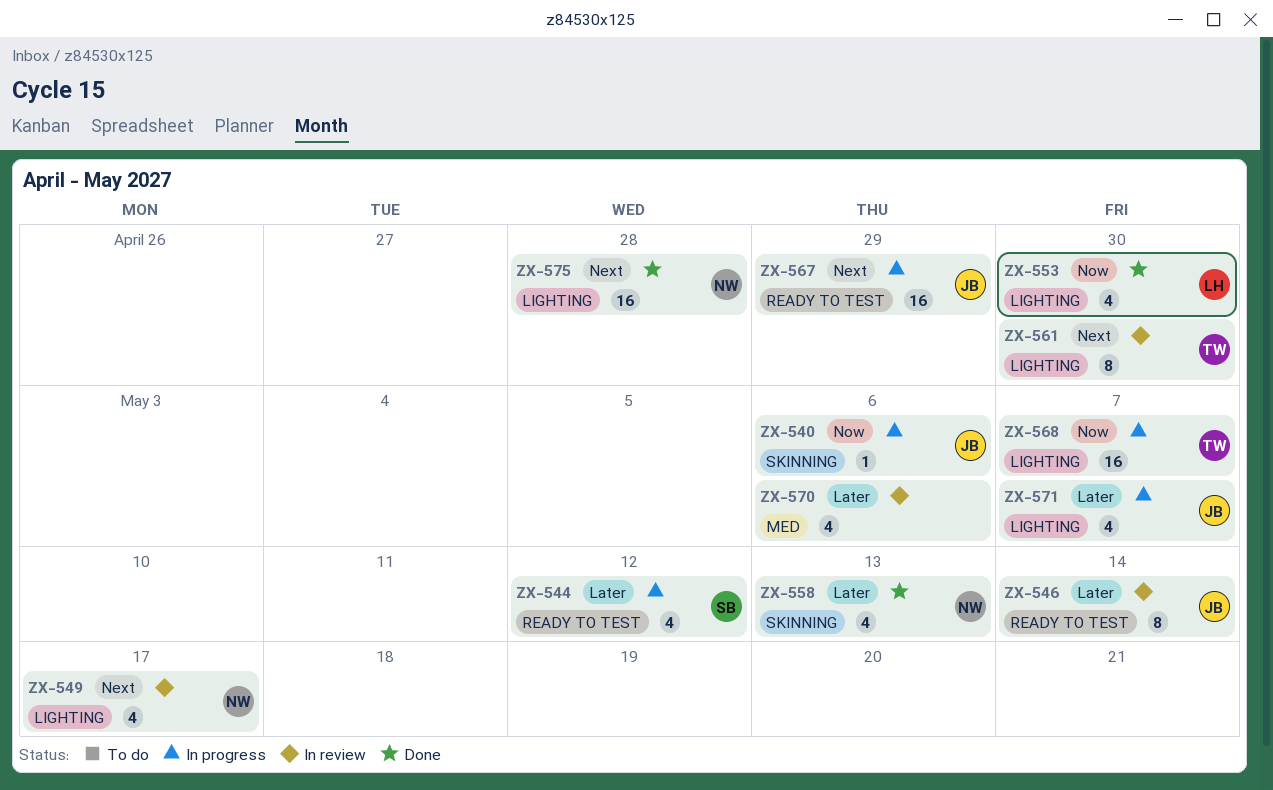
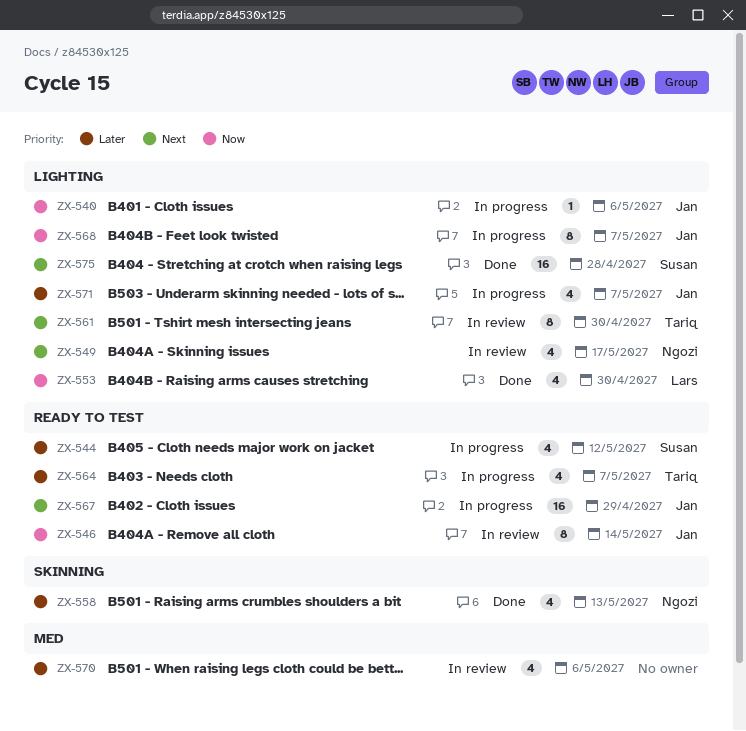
ZX-540, label: SKINNING -> LIGHTING
ZX-546, priority: Later -> Now
ZX-564: none -> present
ZX-568, owner: Tariq -> Jan
ZX-568, estimate: 16 -> 8
ZX-575, owner: Ngozi -> Susan

